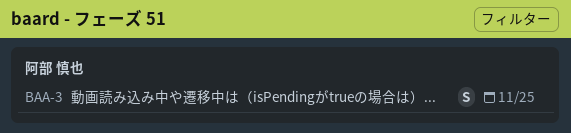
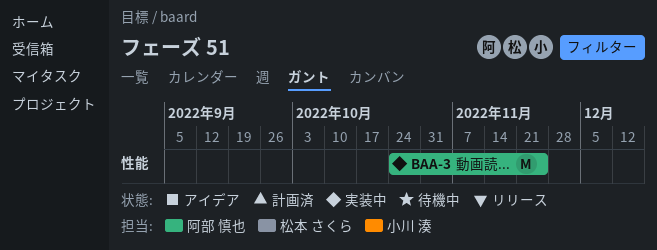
BAA-3, estimate: S -> M

